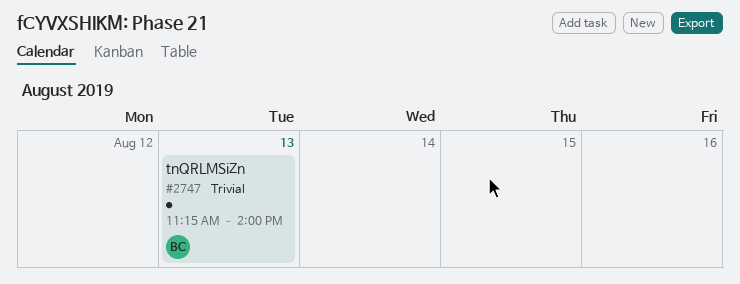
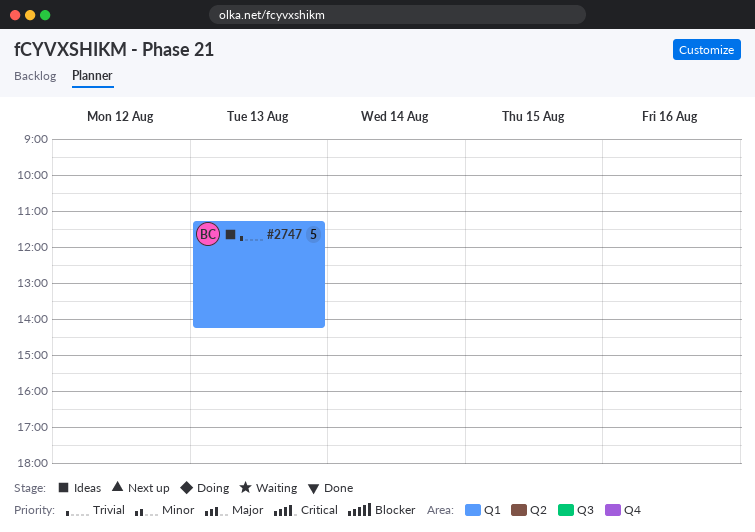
#2747, estimate: 1 -> 5
#2747, ends: 14:00 -> 14:15

